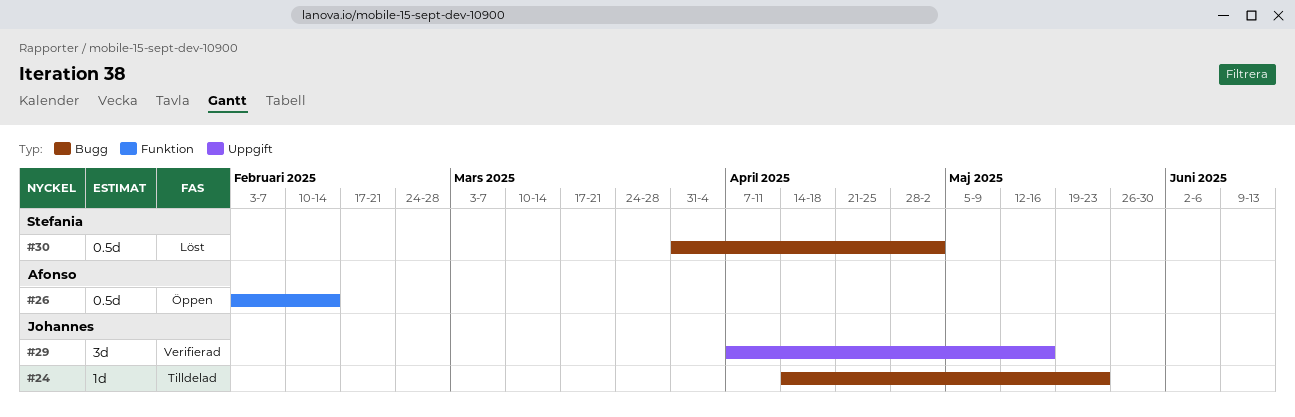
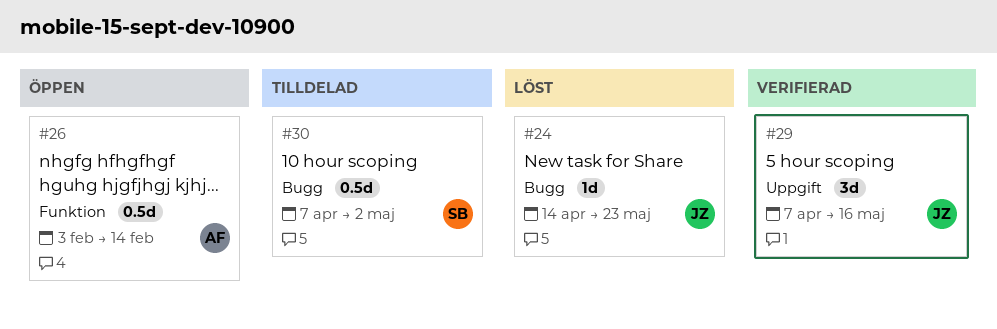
#24, status: Tilldelad -> Löst
#30, status: Löst -> Tilldelad
#30, start: Mar 31 -> Apr 7

